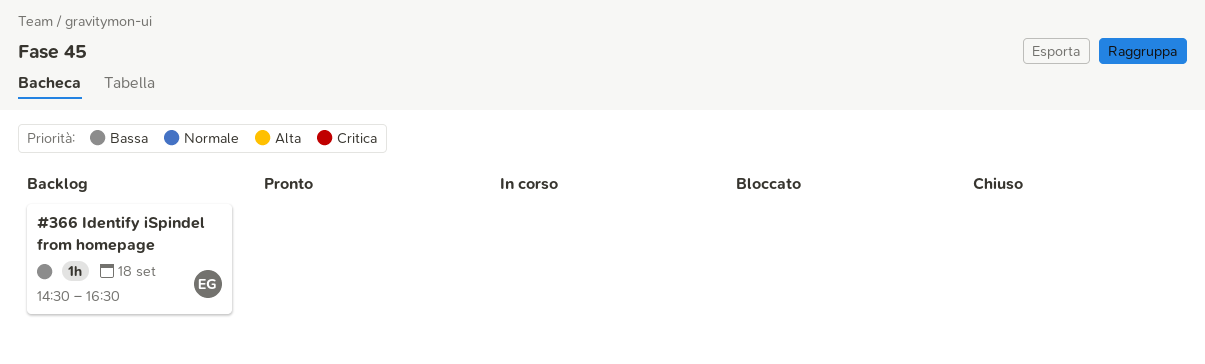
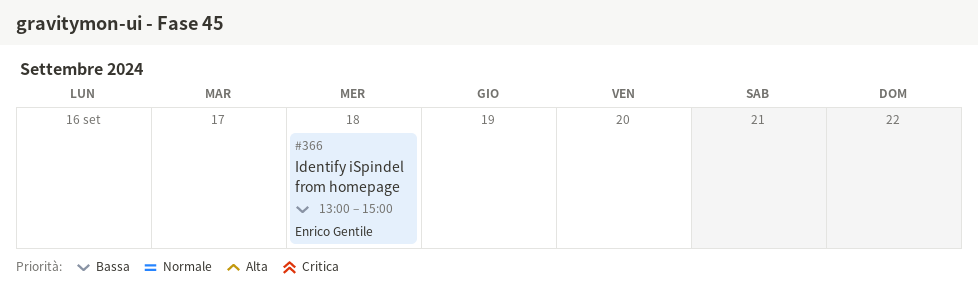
#366, begins: 14:30 -> 13:00
#366, ends: 16:30 -> 15:00

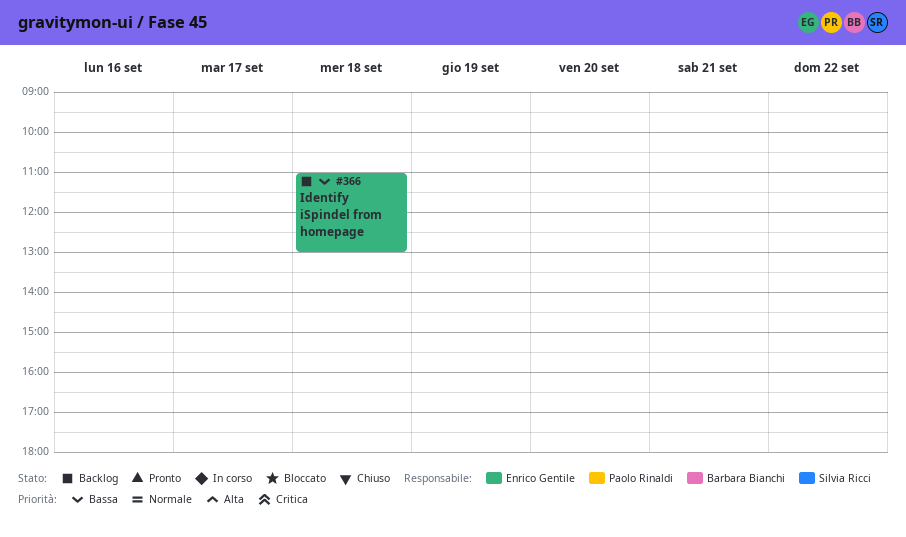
#366, begins: 13:00 -> 11:00
#366, ends: 15:00 -> 13:00

